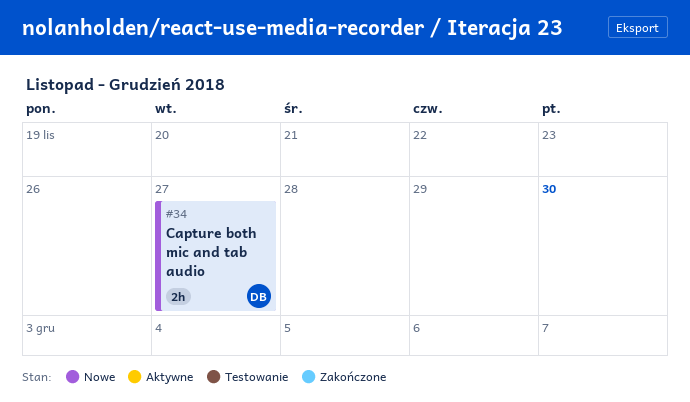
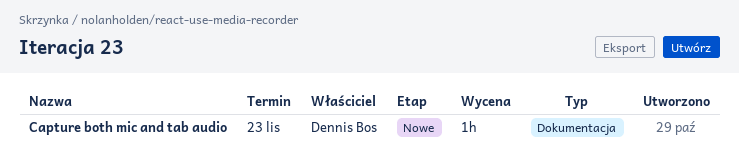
Capture both mic and tab audio, estimate: 2h -> 1h
Capture both mic and tab audio, due: Nov 27 -> Nov 23

